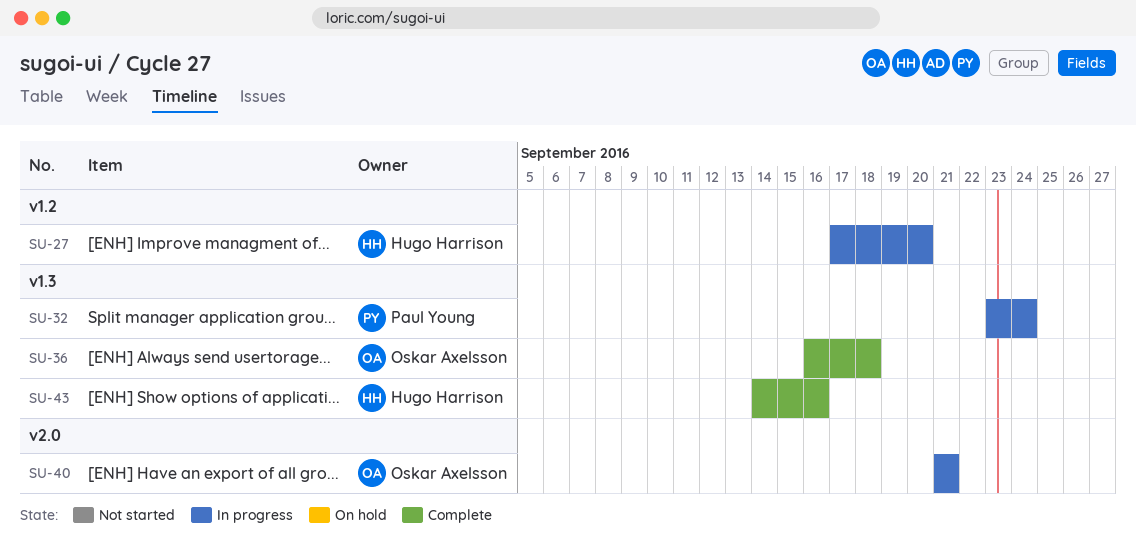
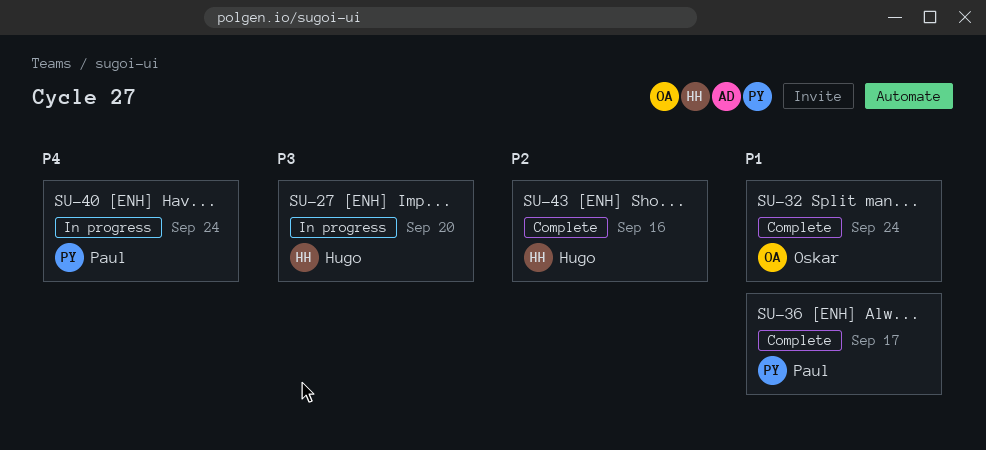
SU-32, status: In progress -> Complete
SU-32, owner: Paul Young -> Oskar Axelsson
SU-36, owner: Oskar Axelsson -> Paul Young
SU-36, due: Sep 18 -> Sep 17
SU-40, owner: Oskar Axelsson -> Paul Young
SU-40, due: Sep 21 -> Sep 24

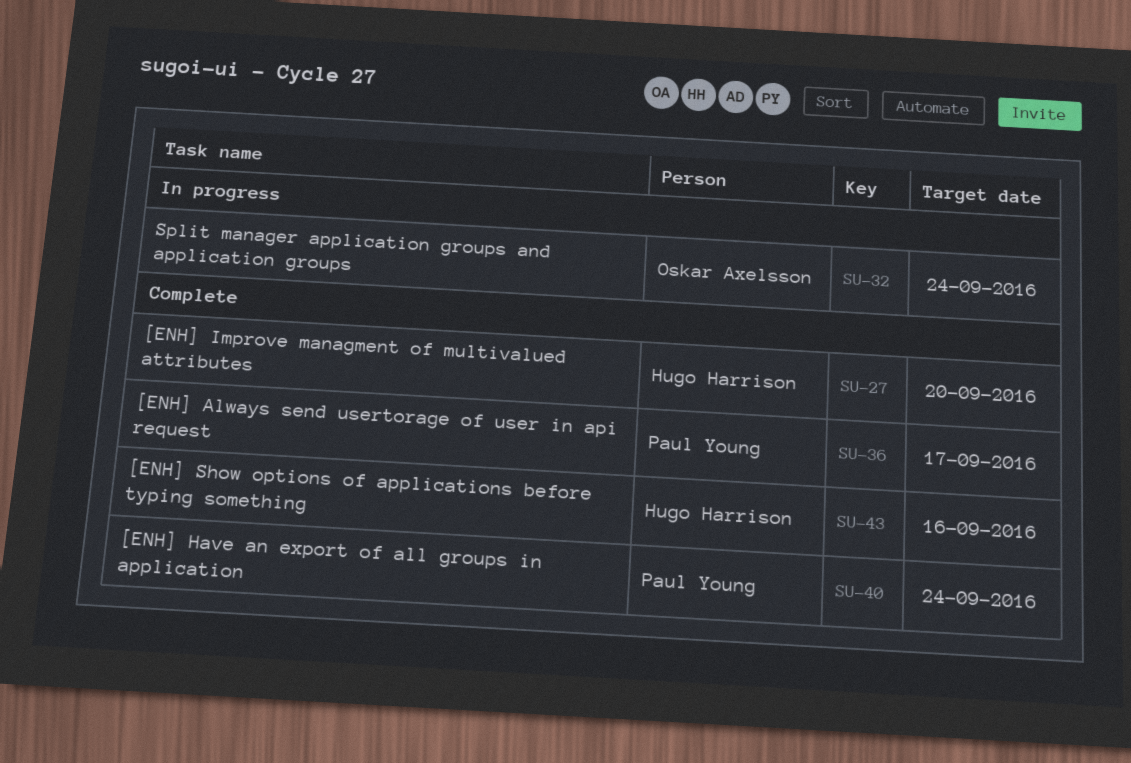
SU-27, status: In progress -> Complete
SU-32, status: Complete -> In progress
SU-40, status: In progress -> Complete

